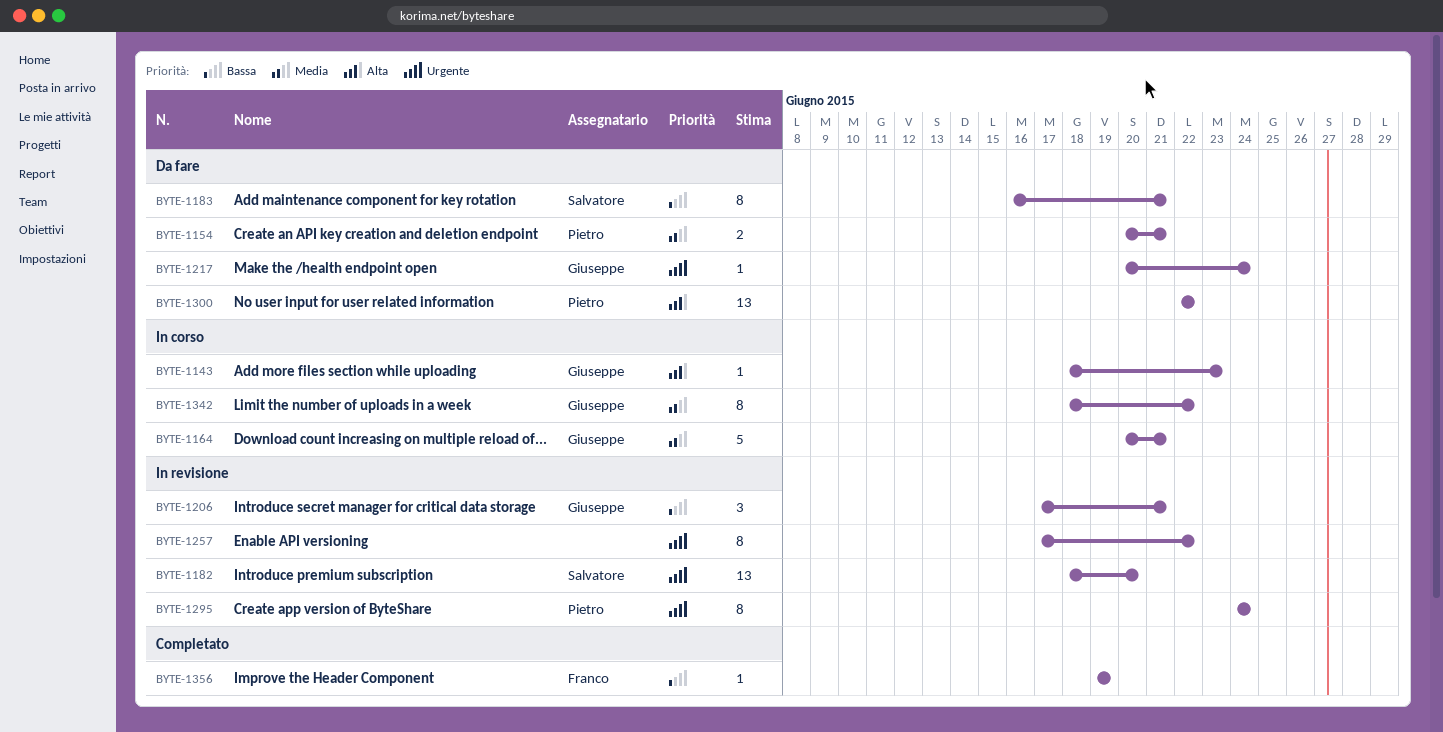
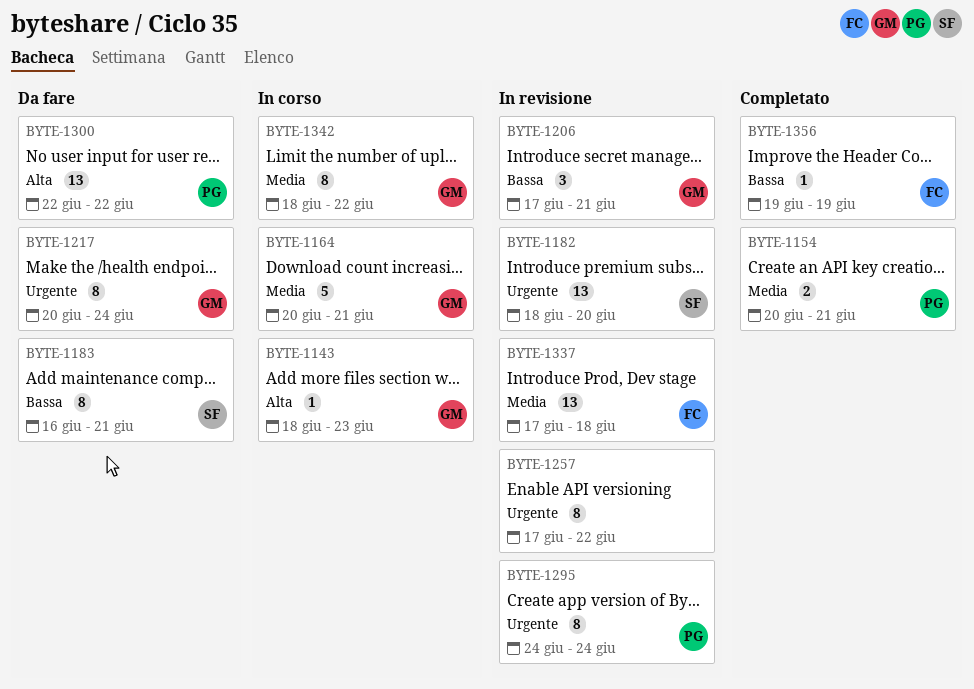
BYTE-1154, status: Da fare -> Completato
BYTE-1217, estimate: 1 -> 8
BYTE-1337: none -> present

